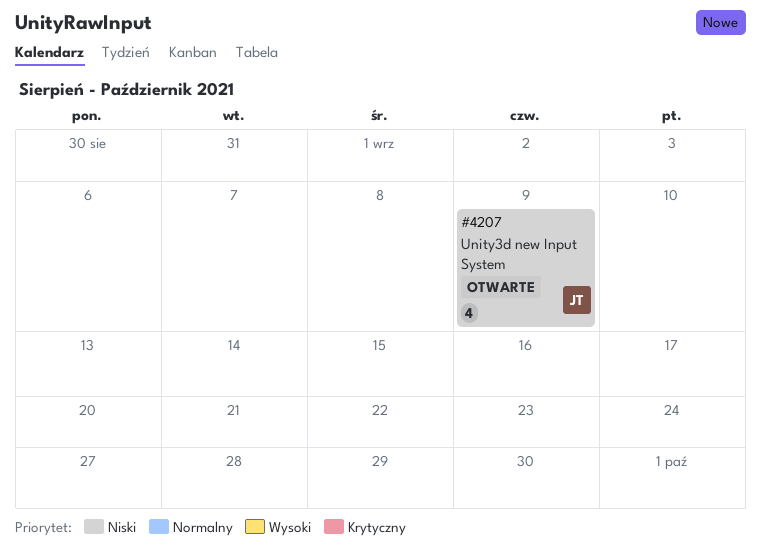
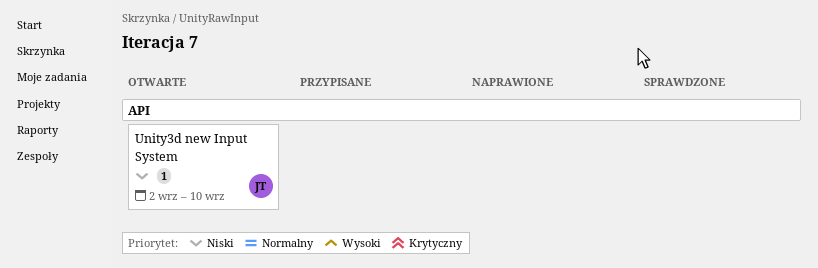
Unity3d new Input System, estimate: 4 -> 1
Unity3d new Input System, due: Sep 9 -> Sep 10

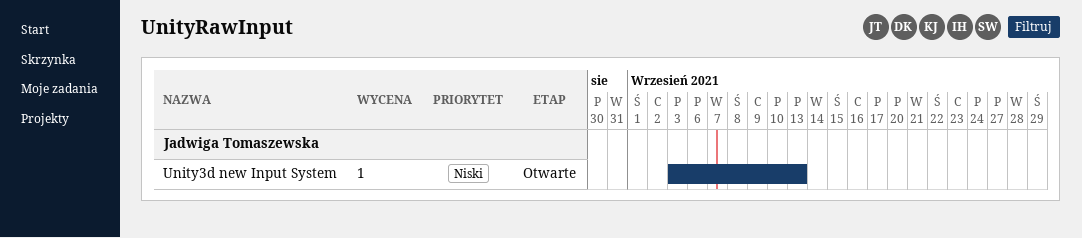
Unity3d new Input System, start: Sep 2 -> Sep 3
Unity3d new Input System, due: Sep 10 -> Sep 13

